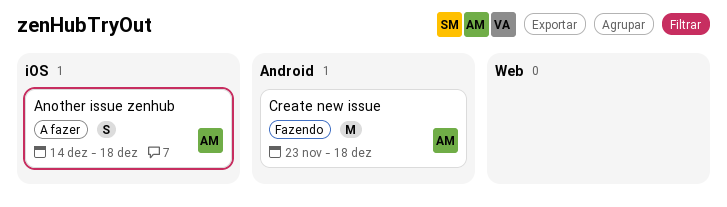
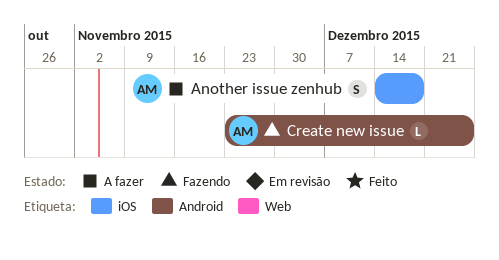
Create new issue, estimate: M -> L
Create new issue, due: Dec 18 -> Dec 25

